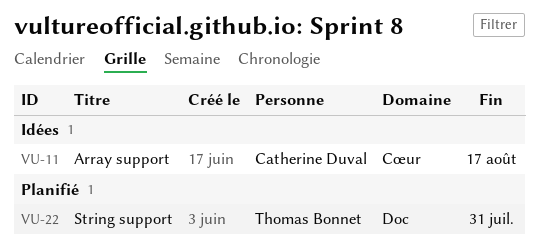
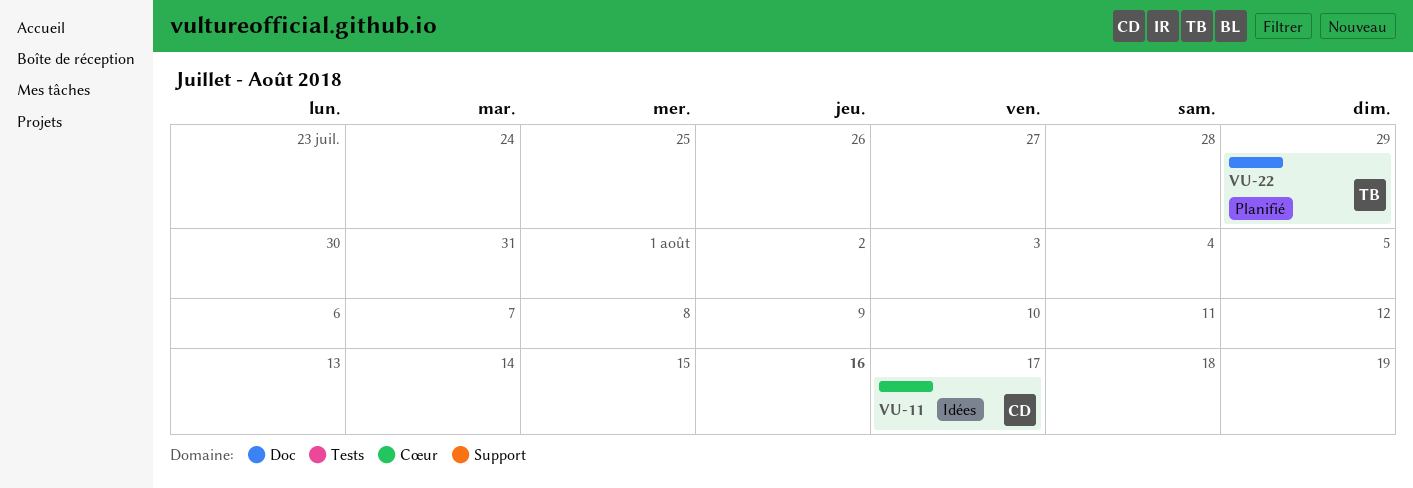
VU-22, due: Jul 31 -> Jul 29

